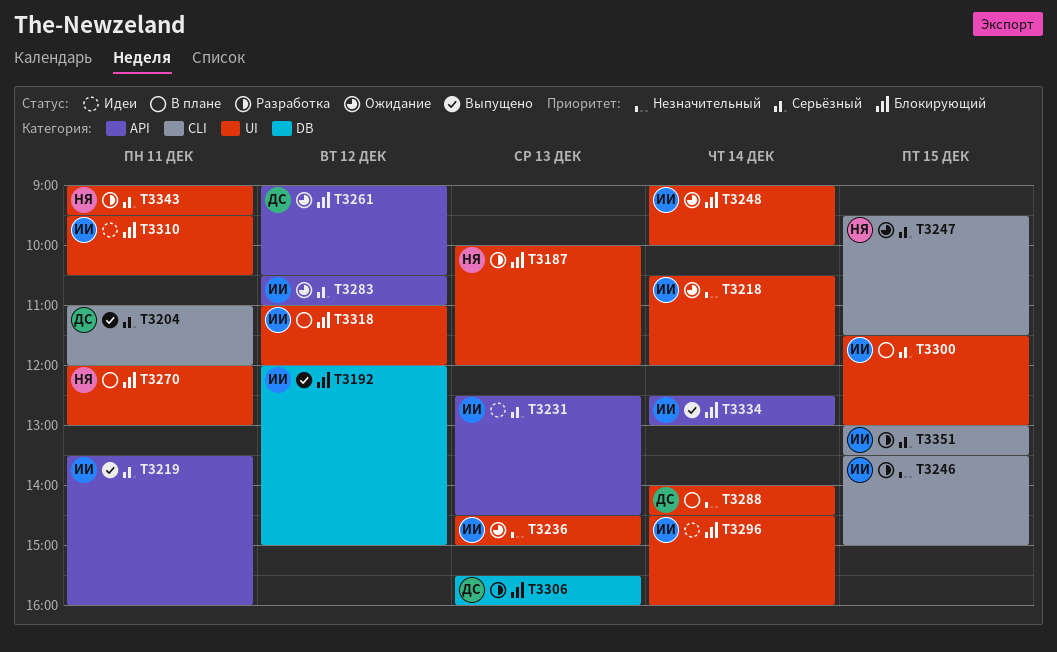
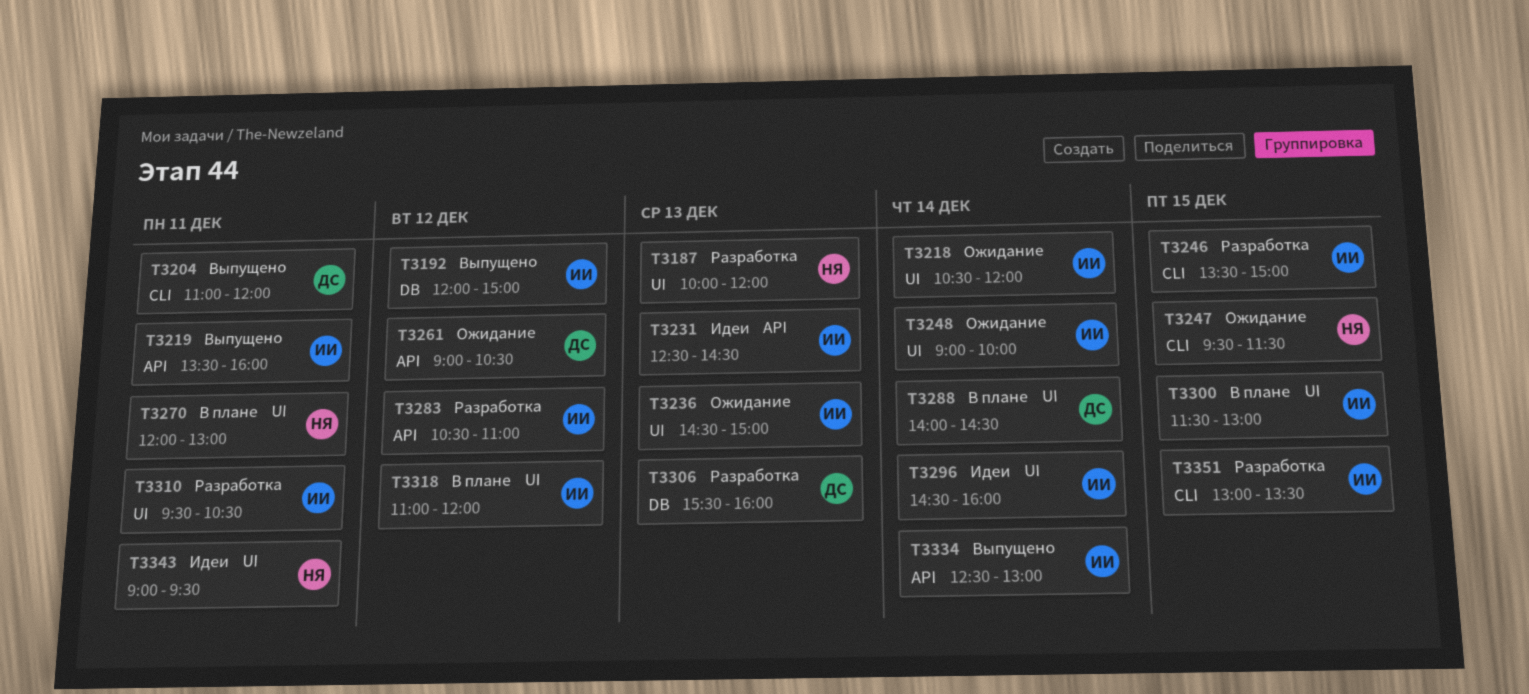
T3283, status: Ожидание -> Разработка
T3310, status: Идеи -> Разработка
T3343, status: Разработка -> Идеи

